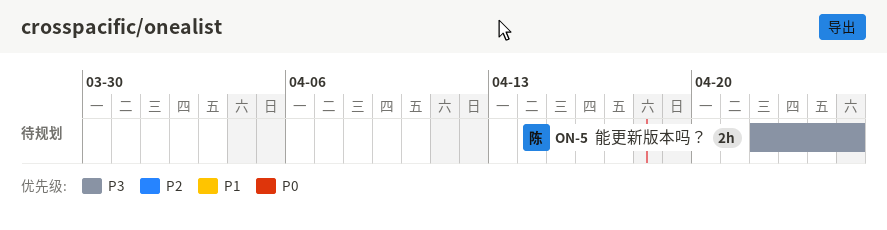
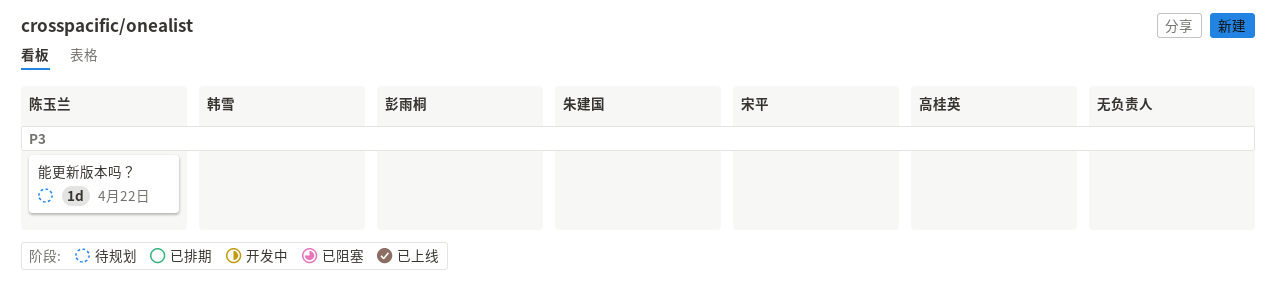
能更新版本吗？, estimate: 2h -> 1d
能更新版本吗？, due: Apr 25 -> Apr 22

